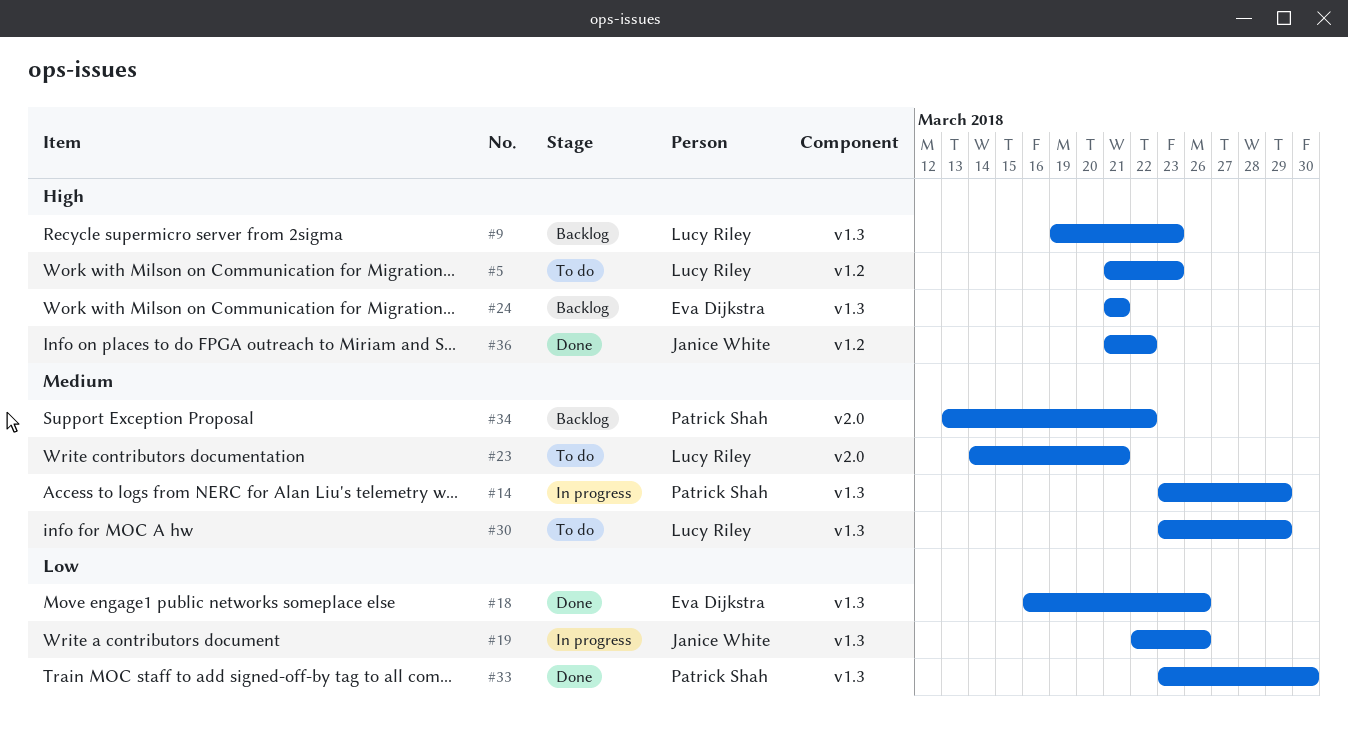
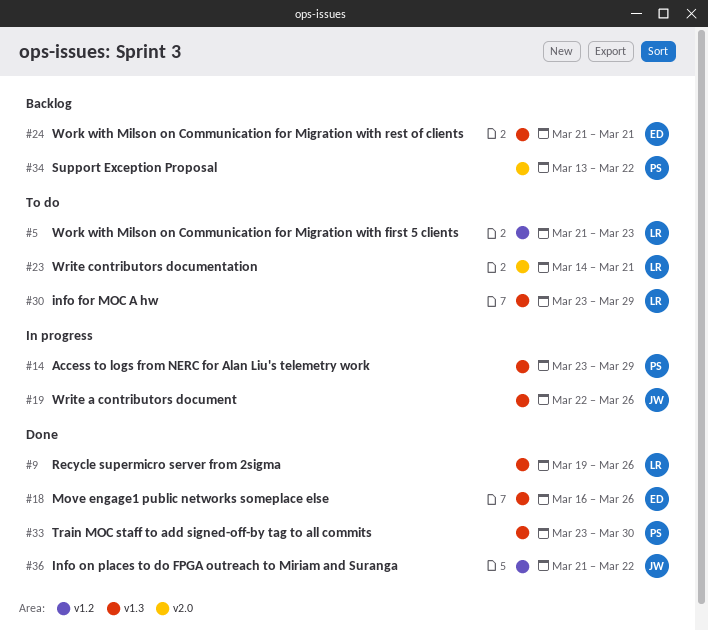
#9, status: Backlog -> Done
#9, due: Mar 23 -> Mar 26

